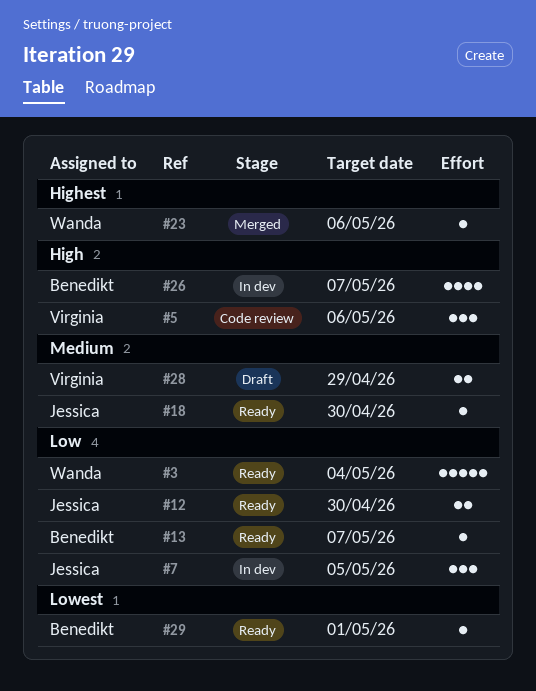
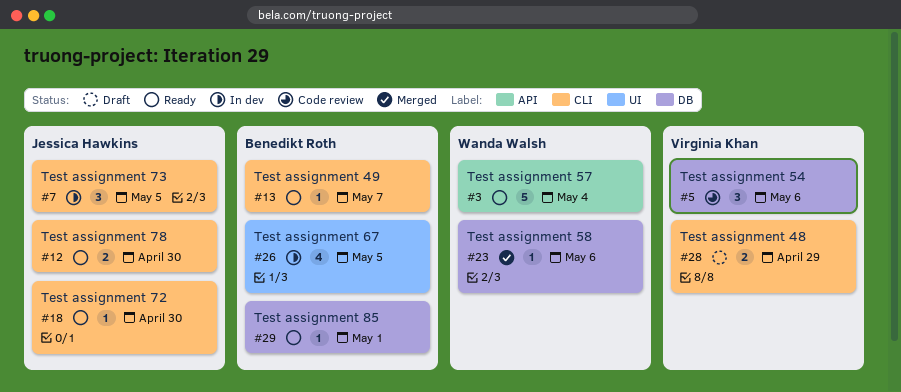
#26, due: May 7 -> May 5

